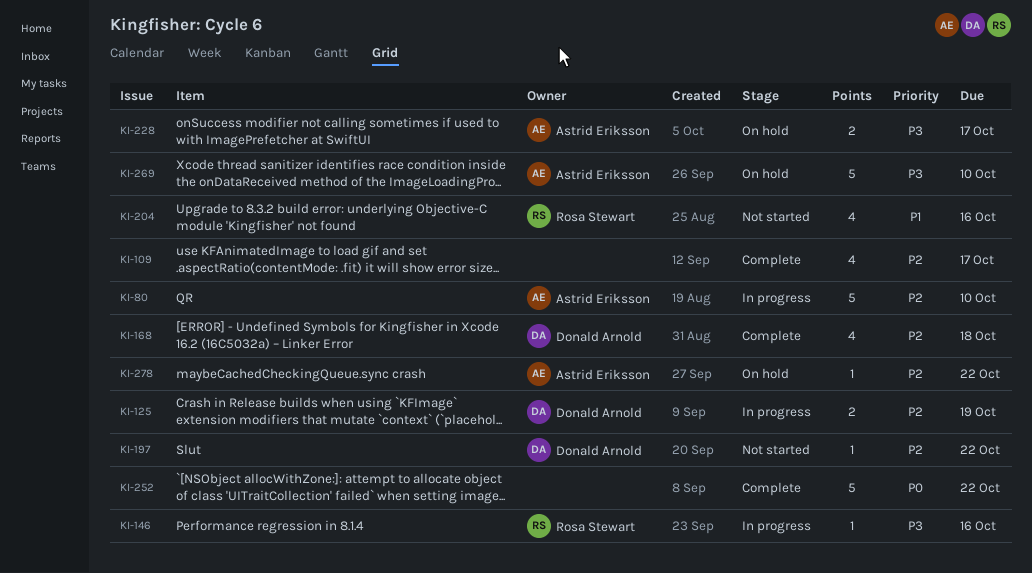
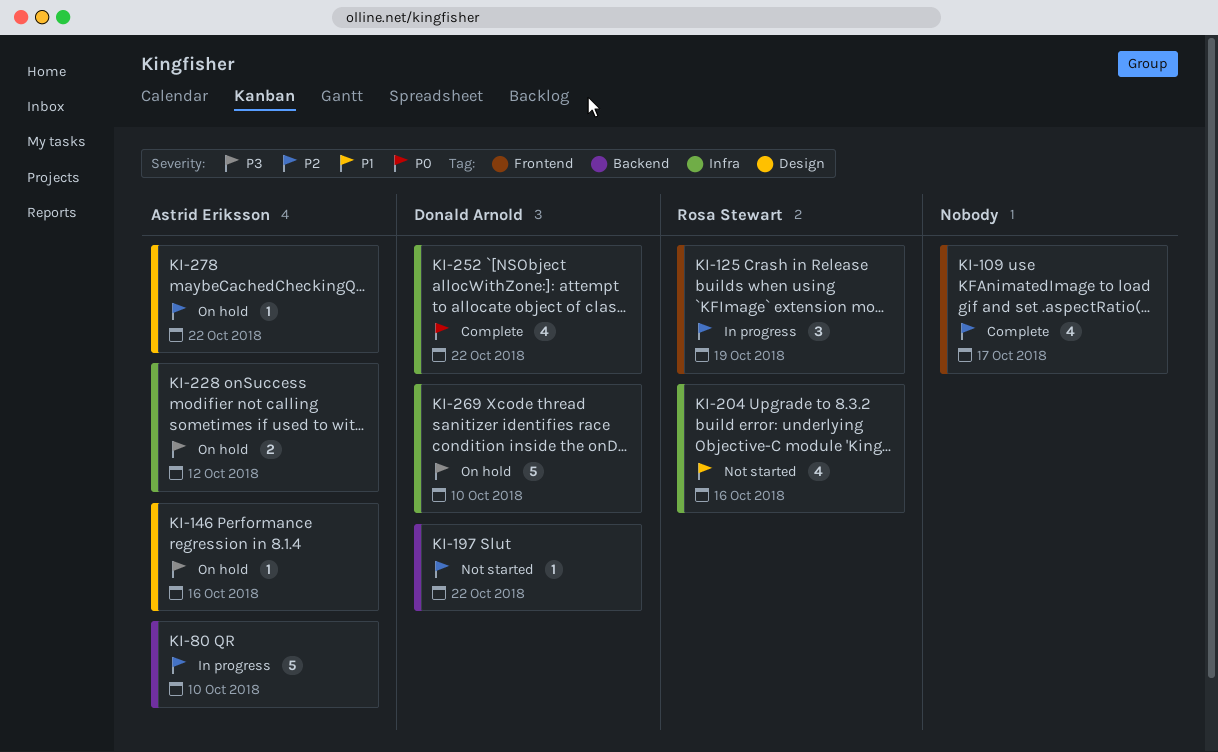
KI-125, owner: Donald Arnold -> Rosa Stewart
KI-125, estimate: 2 -> 3
KI-146, status: In progress -> On hold
KI-146, owner: Rosa Stewart -> Astrid Eriksson
KI-168: present -> none
KI-228, due: Oct 17 -> Oct 12
KI-252, owner: none -> Donald Arnold
KI-252, estimate: 5 -> 4
KI-269, owner: Astrid Eriksson -> Donald Arnold

